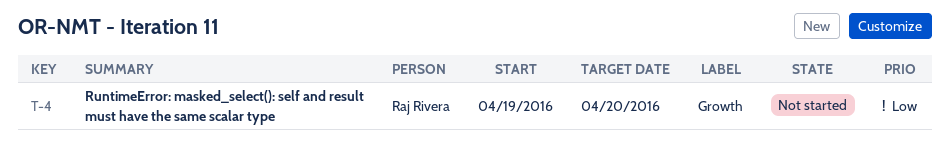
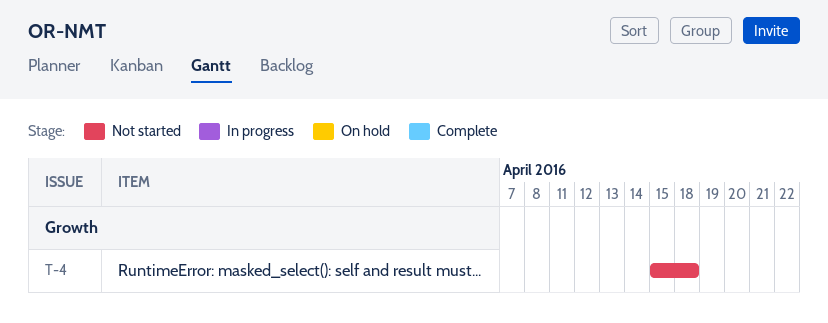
T-4, start: Apr 19 -> Apr 15
T-4, due: Apr 20 -> Apr 18

